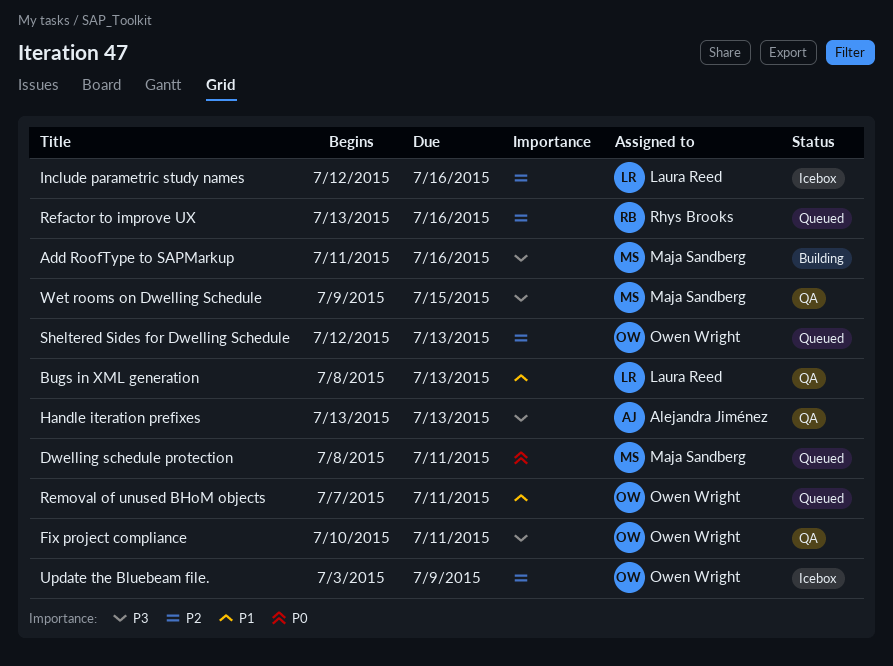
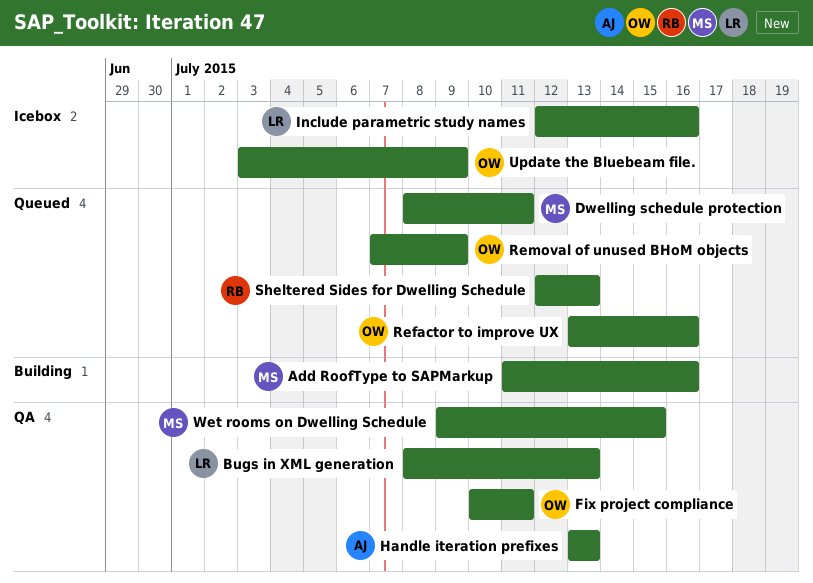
Refactor to improve UX, owner: Rhys Brooks -> Owen Wright
Removal of unused BHoM objects, due: Jul 11 -> Jul 9
Sheltered Sides for Dwelling Schedule, owner: Owen Wright -> Rhys Brooks

